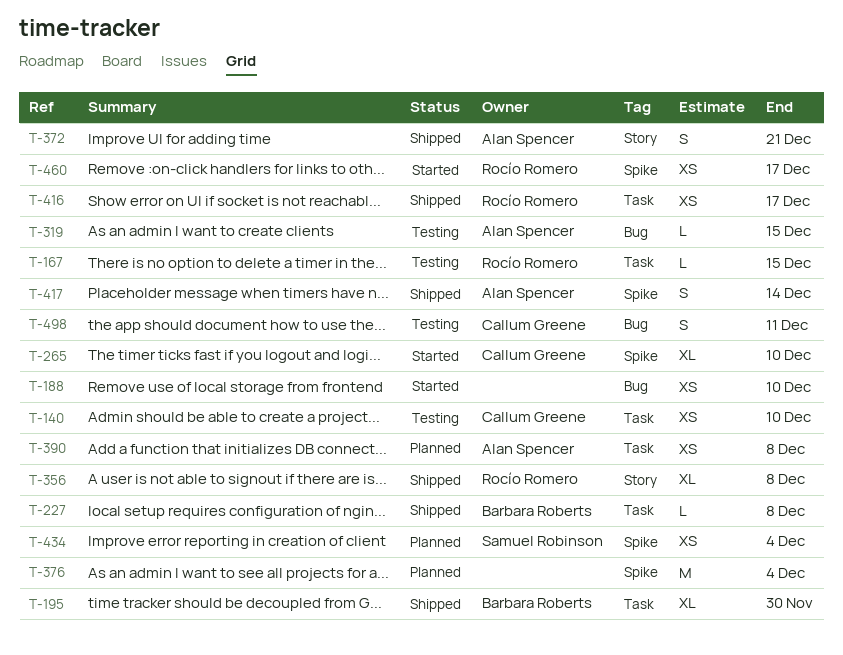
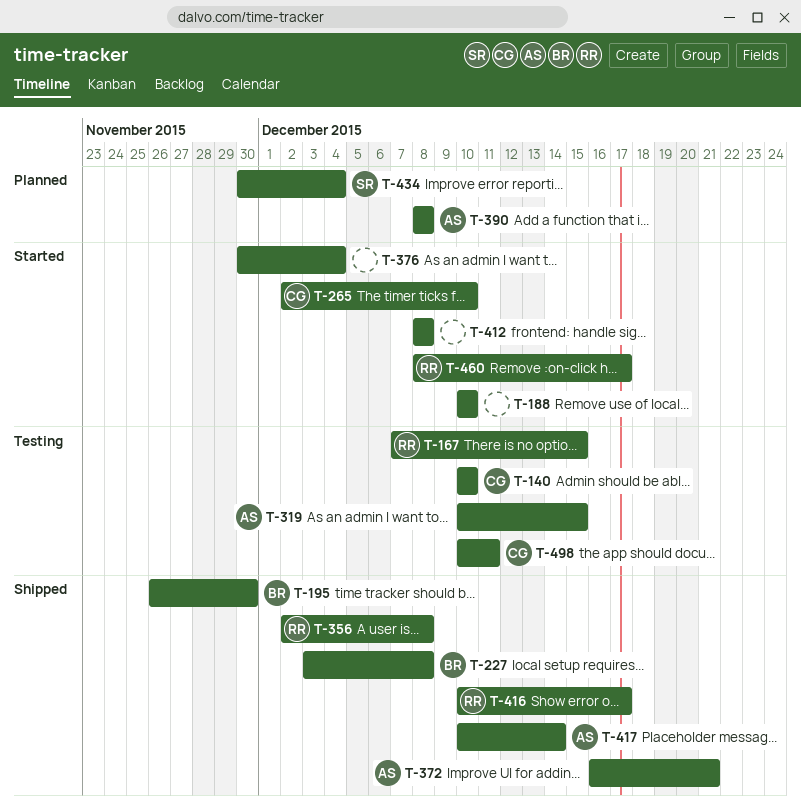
T-376, status: Planned -> Started
T-412: none -> present

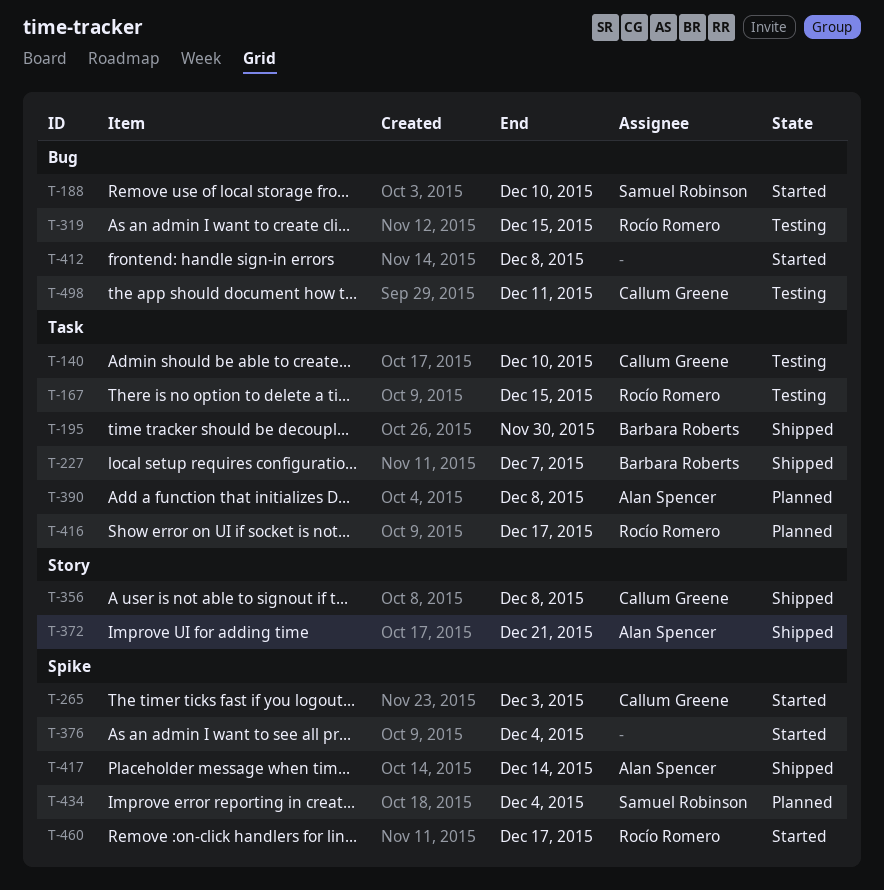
T-188, owner: none -> Samuel Robinson
T-227, due: Dec 8 -> Dec 7
T-265, due: Dec 10 -> Dec 3
T-319, owner: Alan Spencer -> Rocío Romero
T-356, owner: Rocío Romero -> Callum Greene
T-416, status: Shipped -> Planned

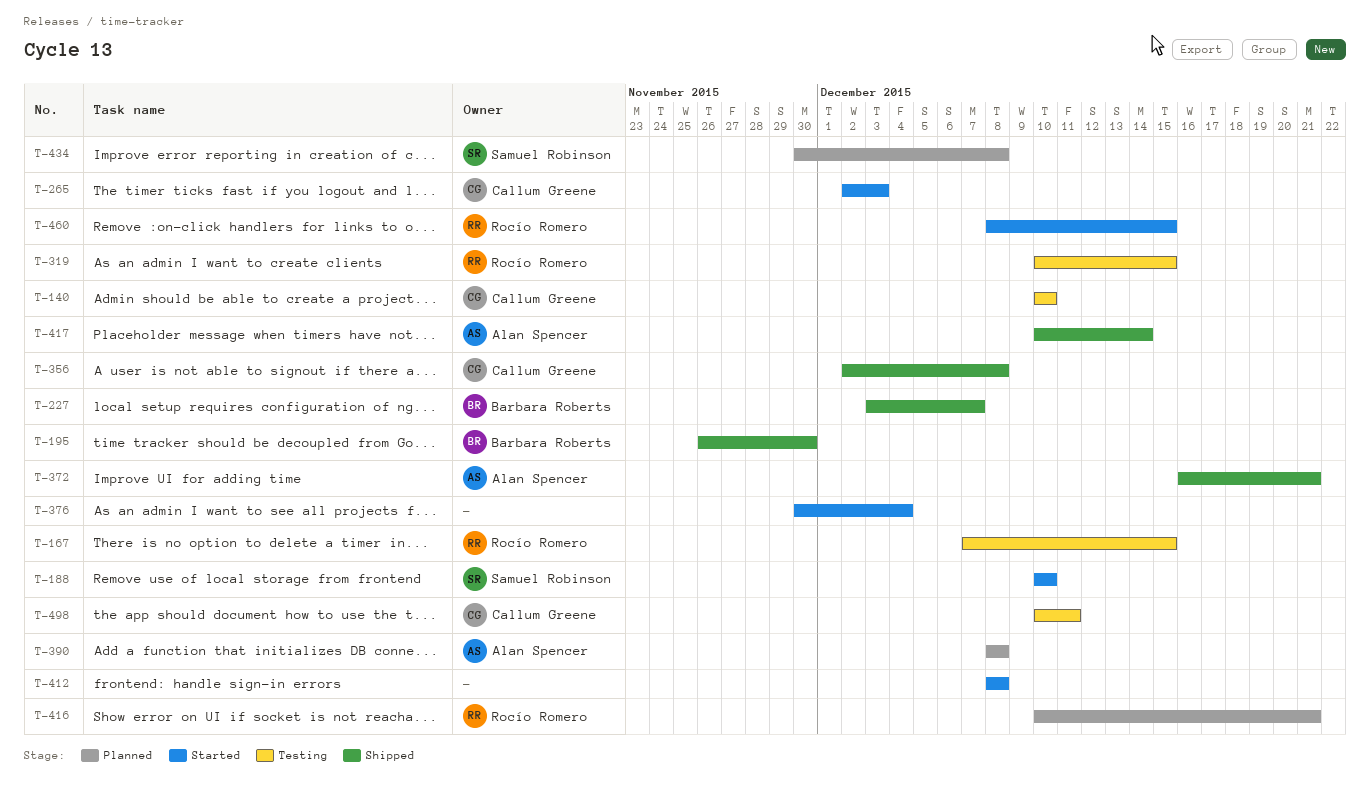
T-416, due: Dec 17 -> Dec 21
T-434, due: Dec 4 -> Dec 8
T-460, due: Dec 17 -> Dec 15

